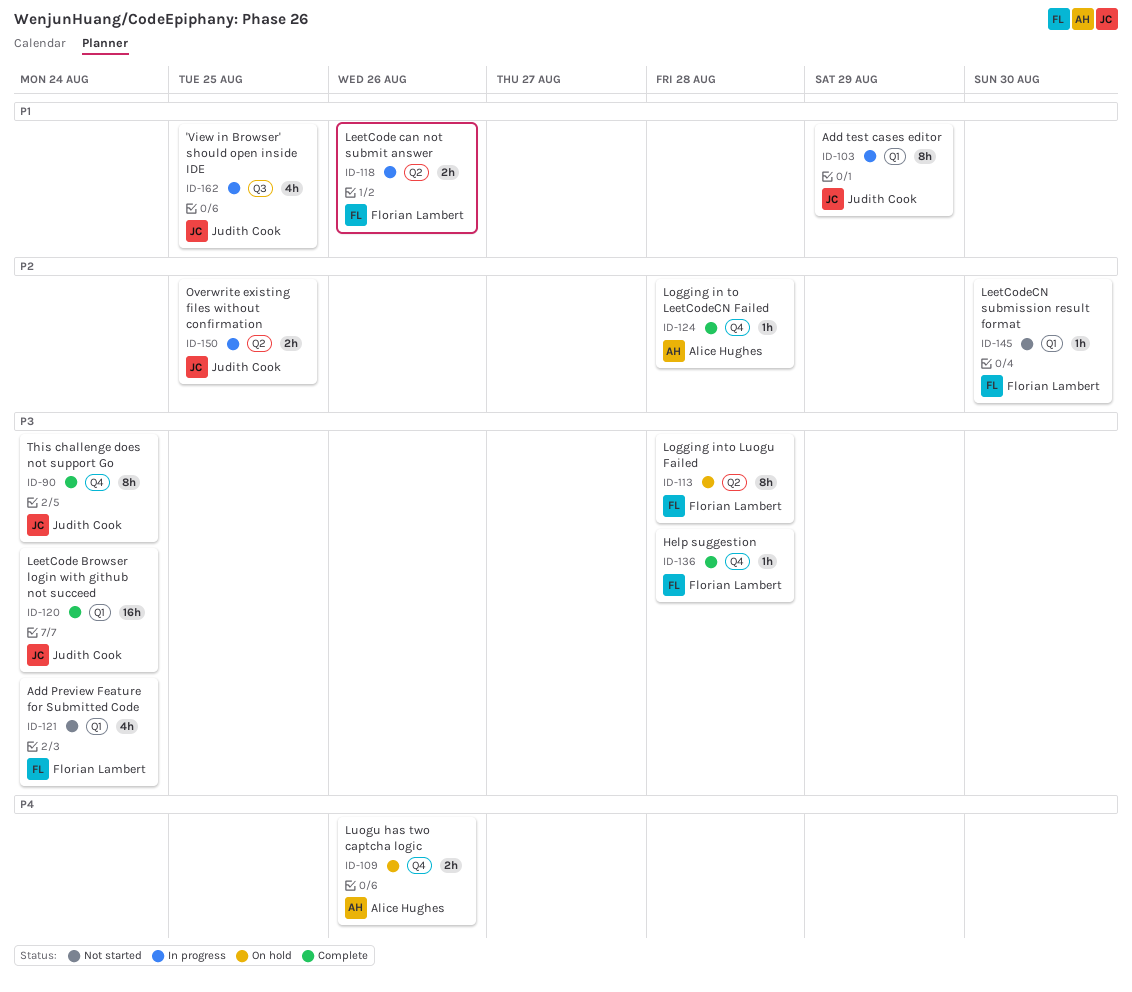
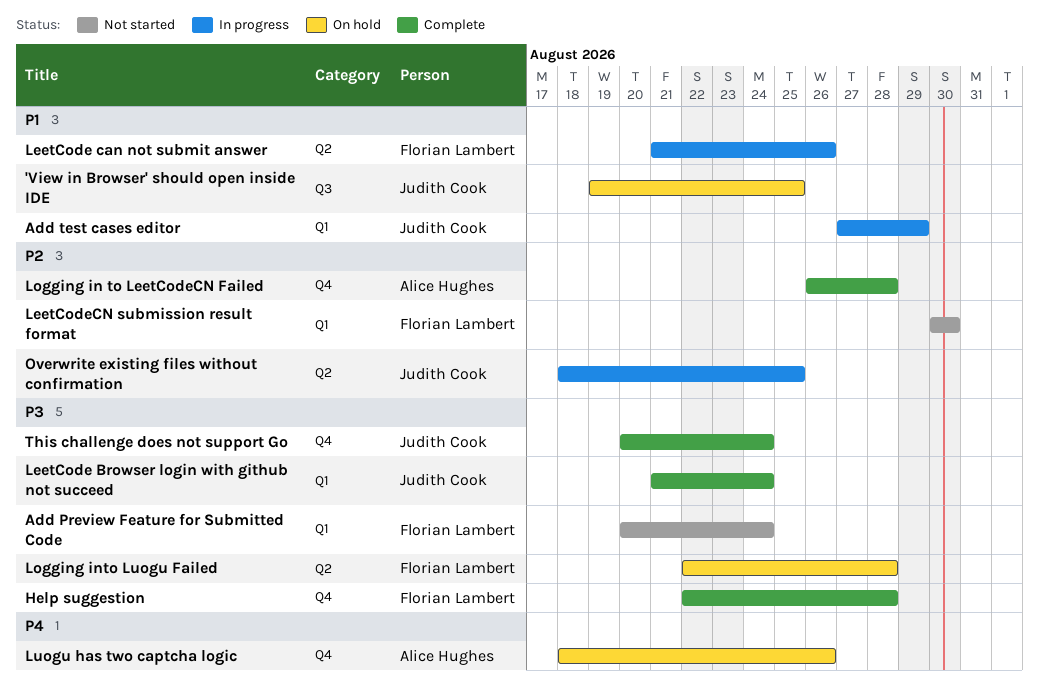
'View in Browser' should open inside IDE, status: In progress -> On hold

